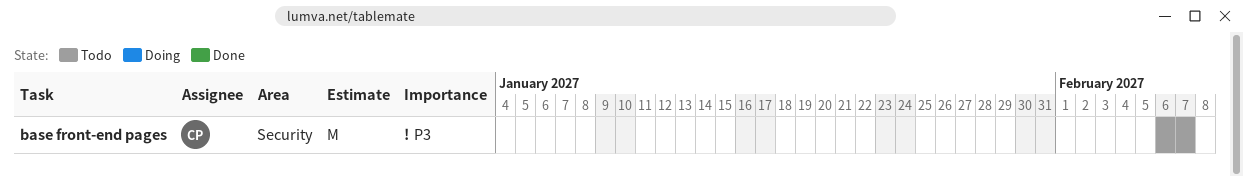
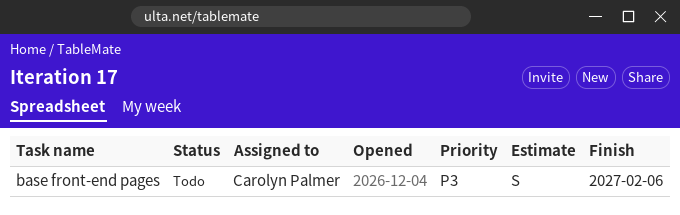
base front-end pages, estimate: M -> S
base front-end pages, due: Feb 7 -> Feb 6

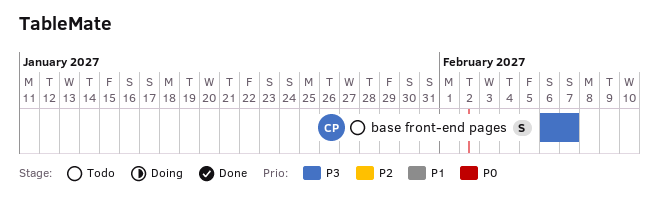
base front-end pages, due: Feb 6 -> Feb 7

